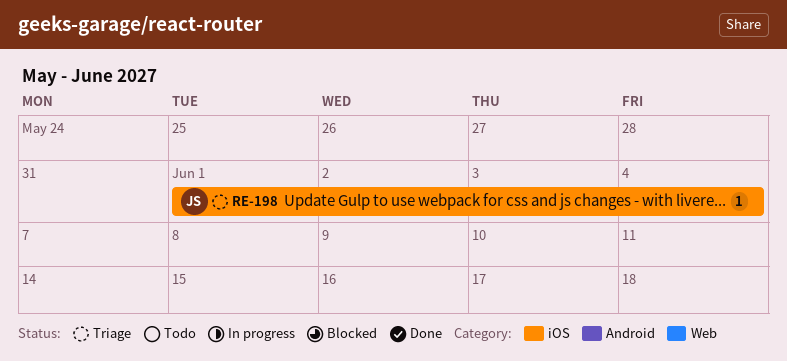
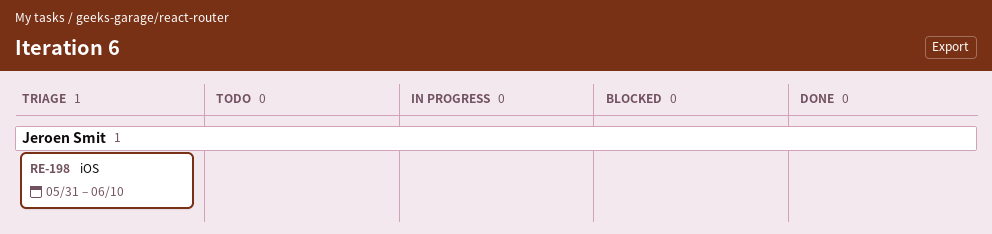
RE-198, start: Jun 1 -> May 31
RE-198, due: Jun 4 -> Jun 10

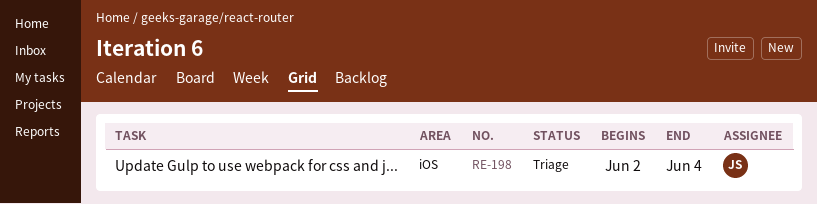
RE-198, start: May 31 -> Jun 2
RE-198, due: Jun 10 -> Jun 4

